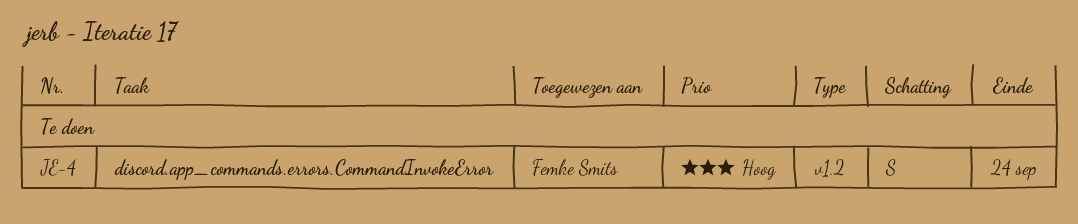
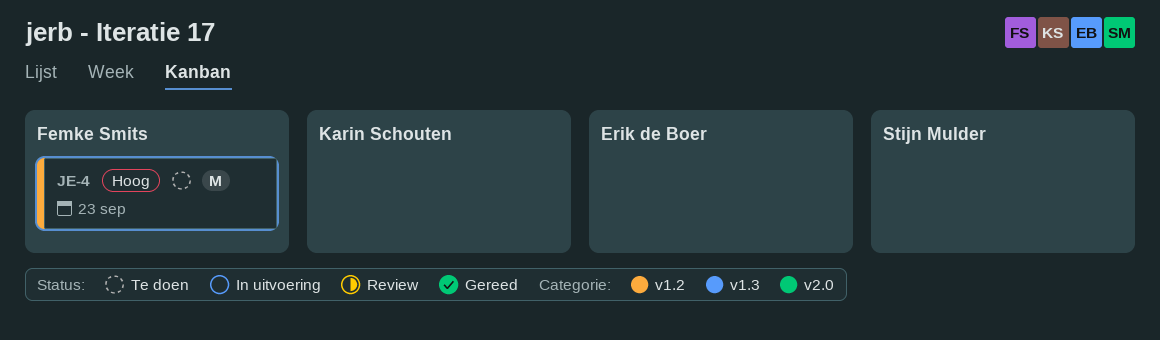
JE-4, estimate: S -> M
JE-4, due: Sep 24 -> Sep 23

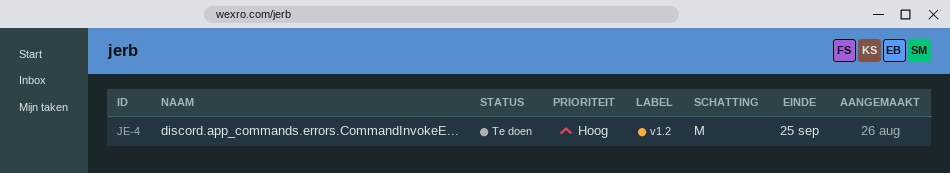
JE-4, due: Sep 23 -> Sep 25

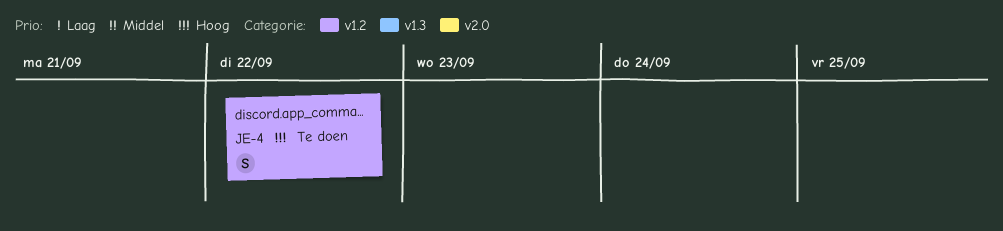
JE-4, estimate: M -> S
JE-4, due: Sep 25 -> Sep 22

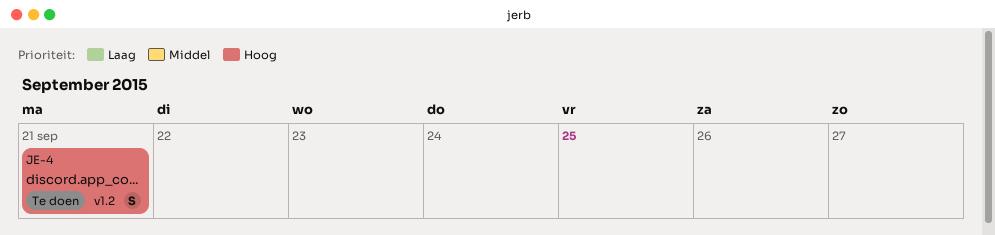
JE-4, due: Sep 22 -> Sep 21

